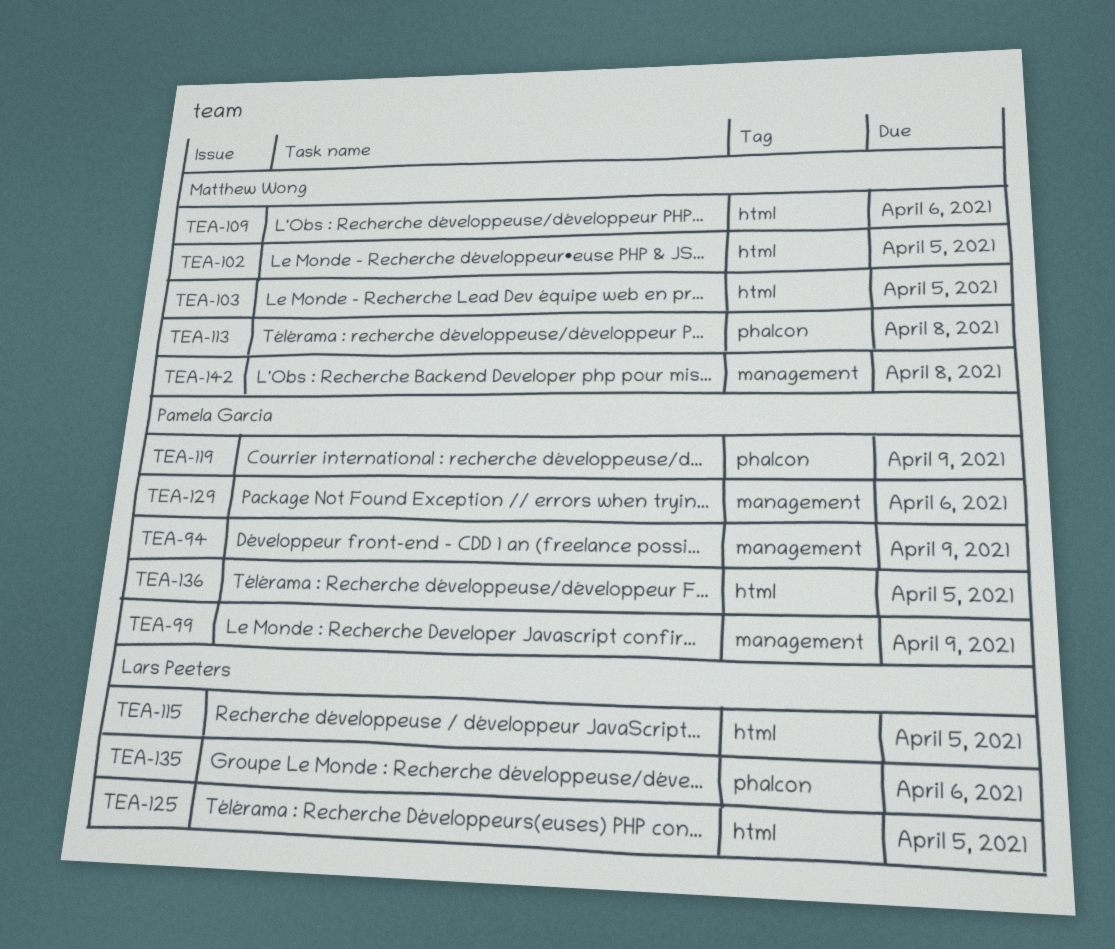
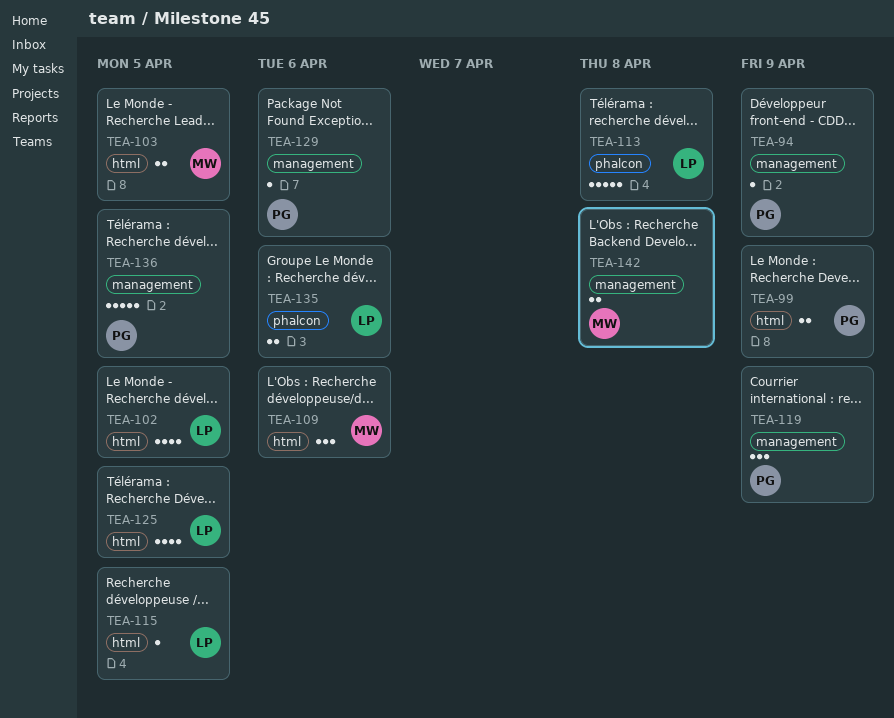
TEA-99, label: management -> html
TEA-102, owner: Matthew Wong -> Lars Peeters
TEA-113, owner: Matthew Wong -> Lars Peeters
TEA-119, label: phalcon -> management
TEA-136, label: html -> management

